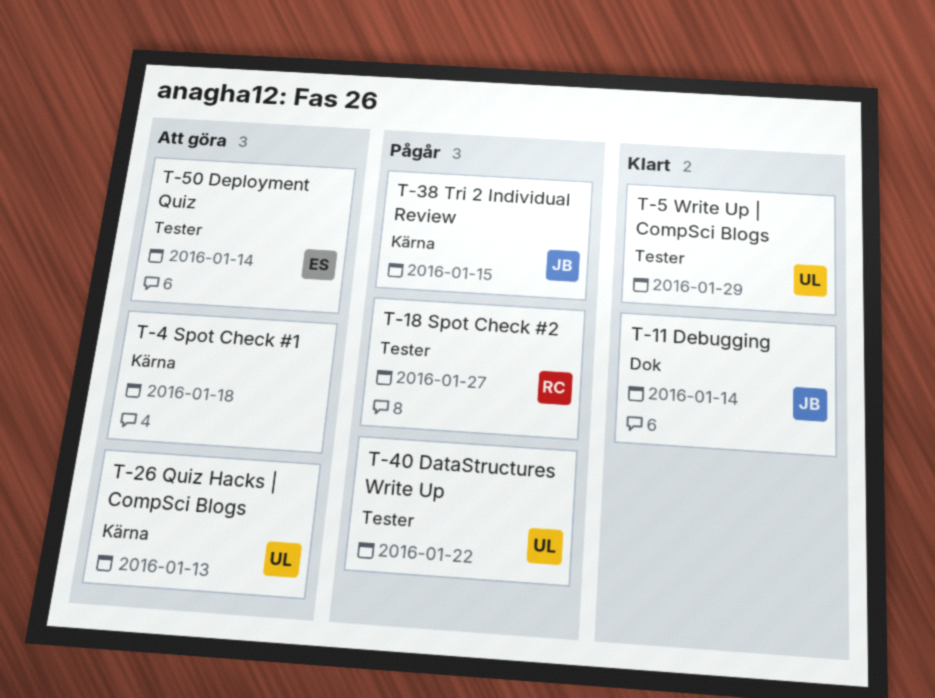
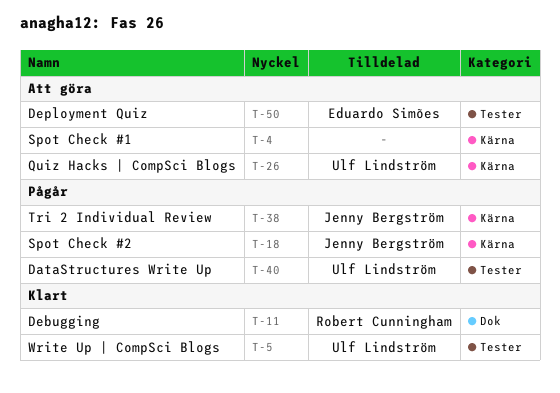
T-11, owner: Jenny Bergström -> Robert Cunningham
T-18, owner: Robert Cunningham -> Jenny Bergström
T-18, label: Tester -> Kärna

